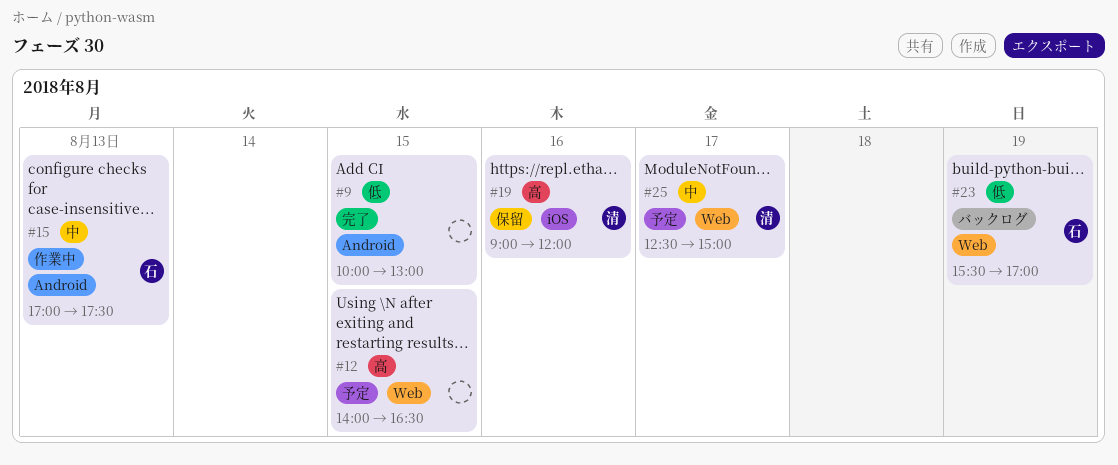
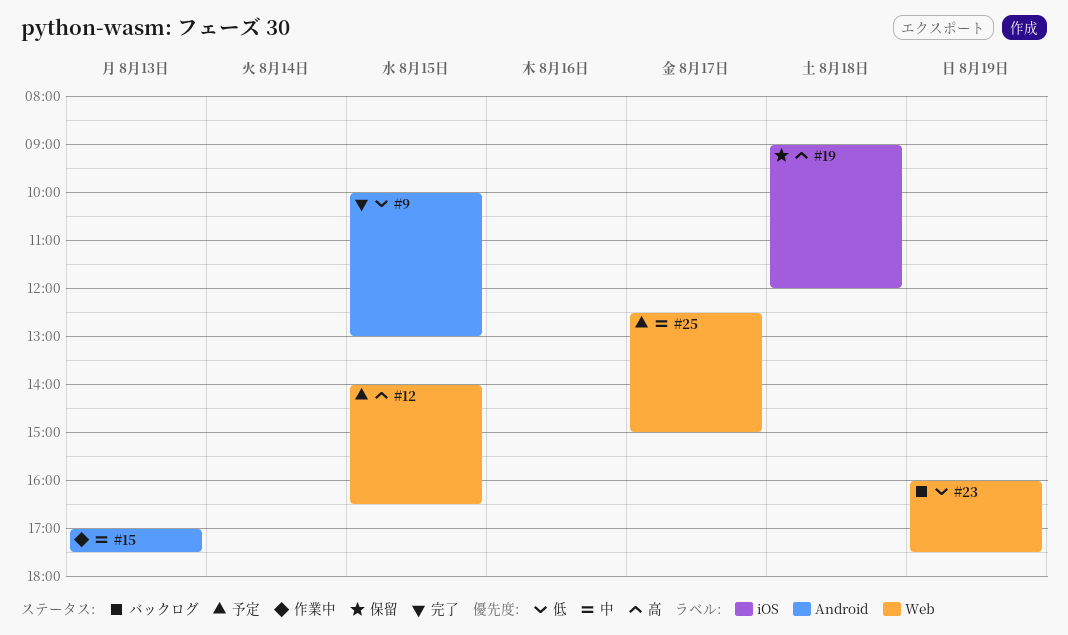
#19, day: Aug 16 -> Aug 18
#23, begins: 15:30 -> 16:00
#23, ends: 17:00 -> 17:30

